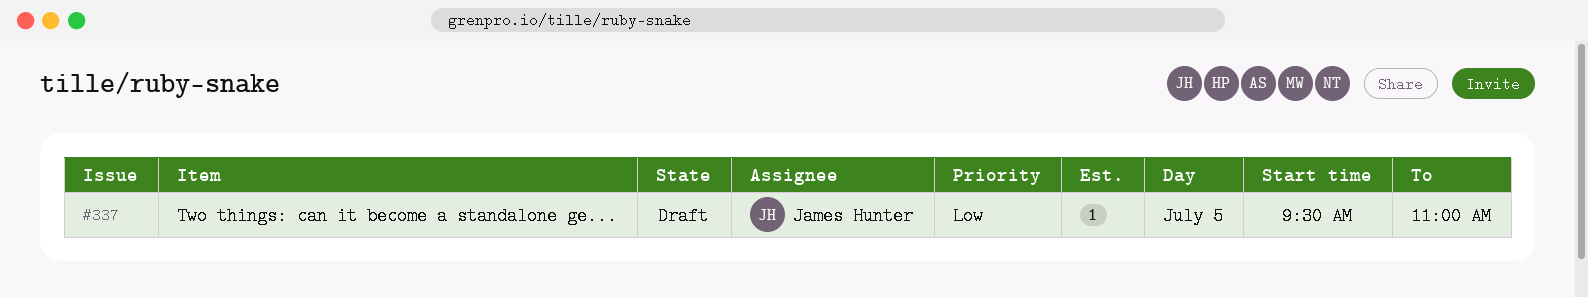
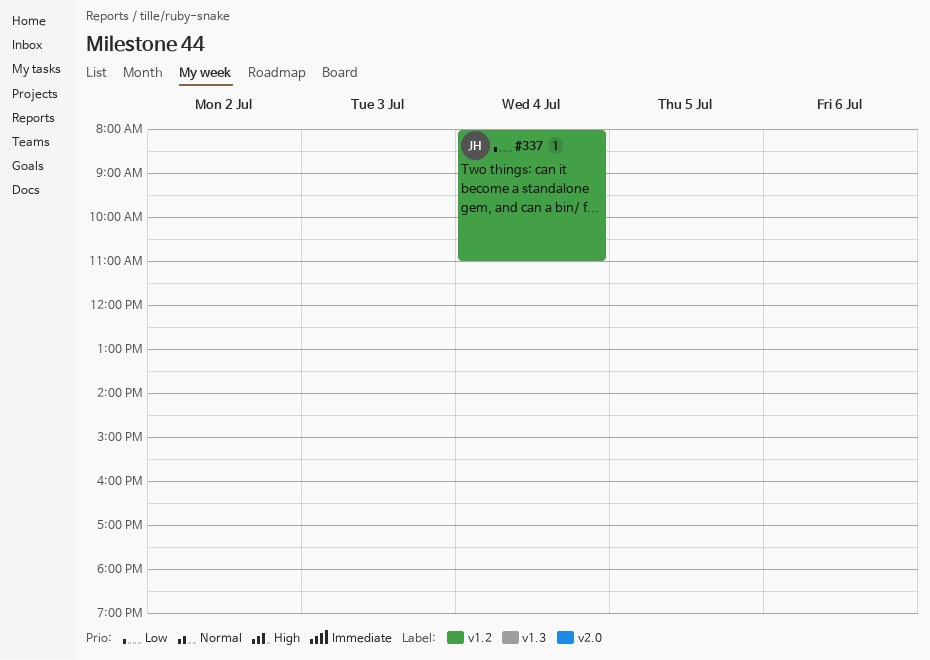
#337, day: Jul 5 -> Jul 4
#337, begins: 09:30 -> 08:00

